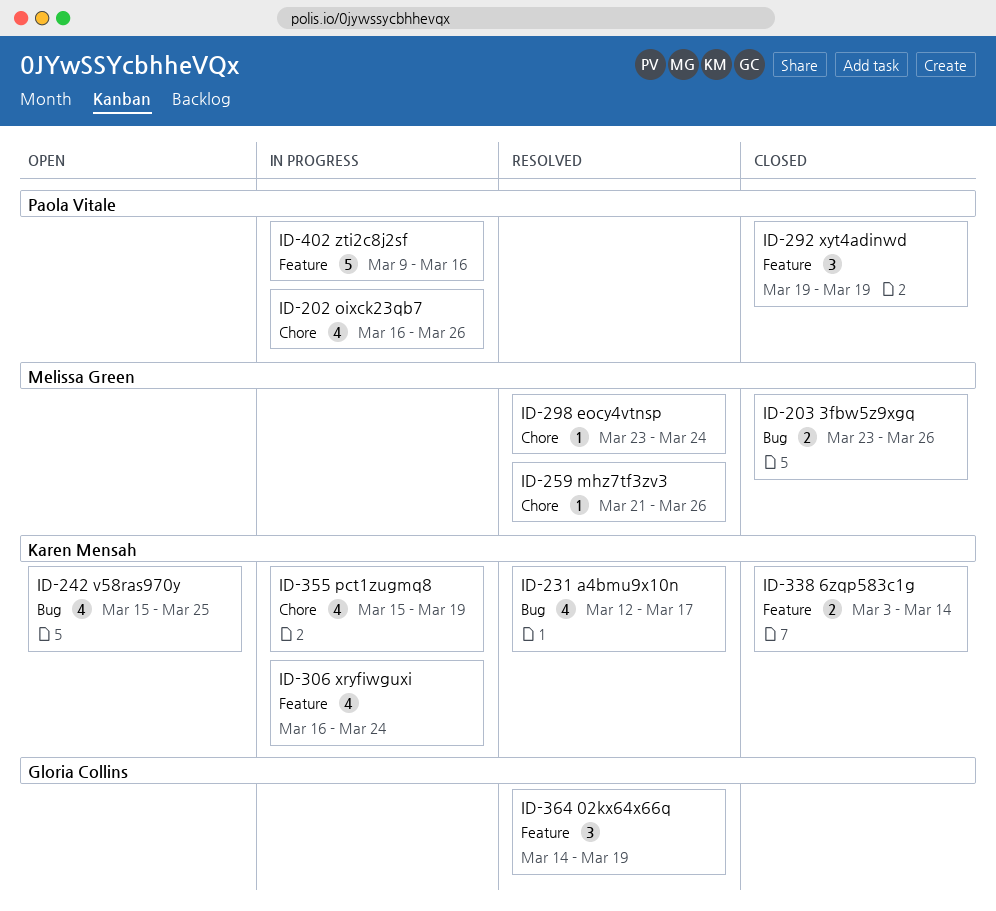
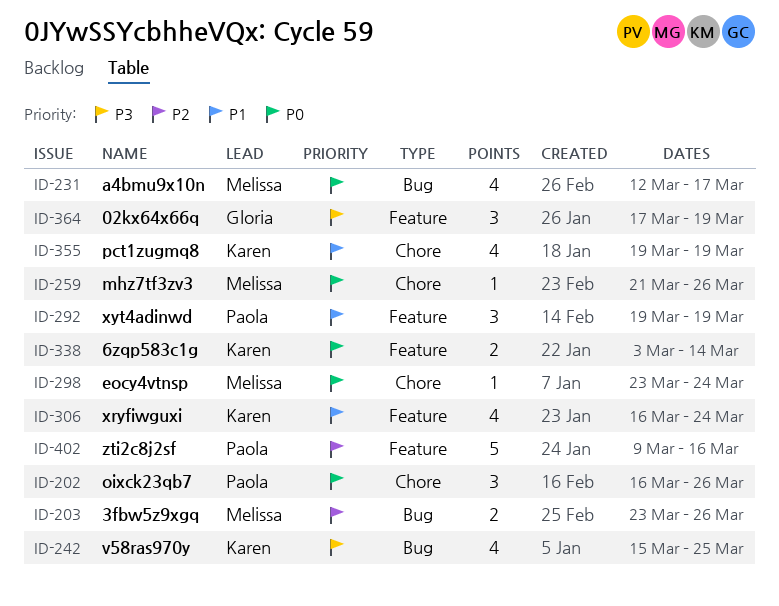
ID-202, estimate: 4 -> 3
ID-231, owner: Karen Mensah -> Melissa Green
ID-355, start: Mar 15 -> Mar 19
ID-364, start: Mar 14 -> Mar 17

